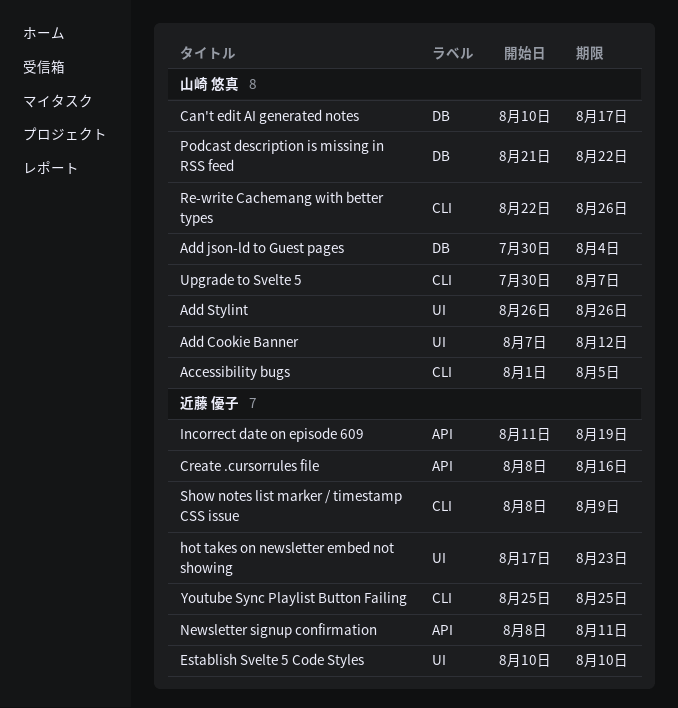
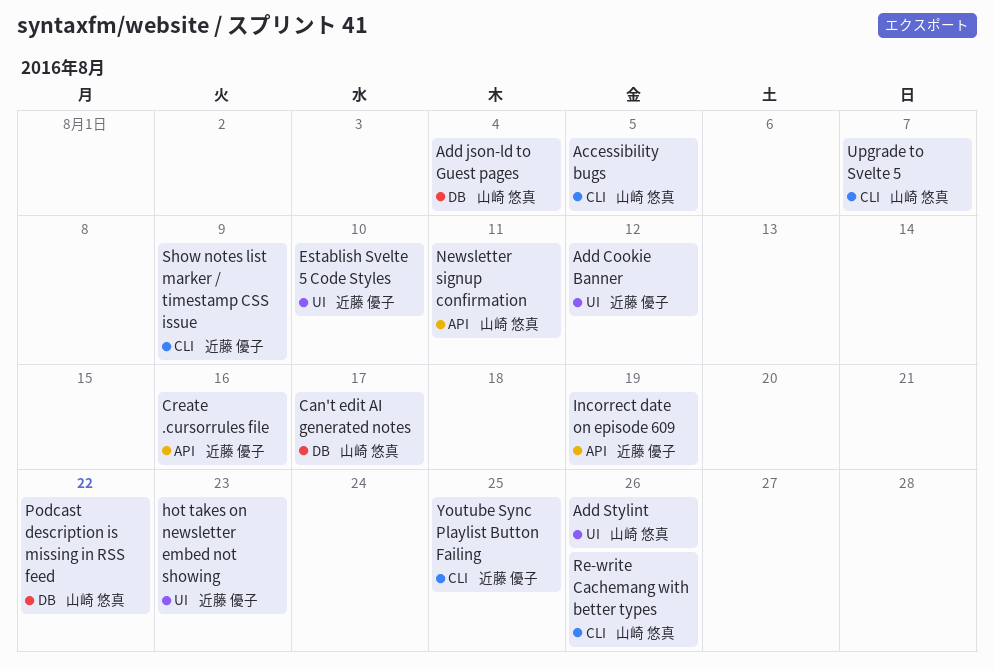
Add Cookie Banner, owner: 山崎 悠真 -> 近藤 優子
Newsletter signup confirmation, owner: 近藤 優子 -> 山崎 悠真

